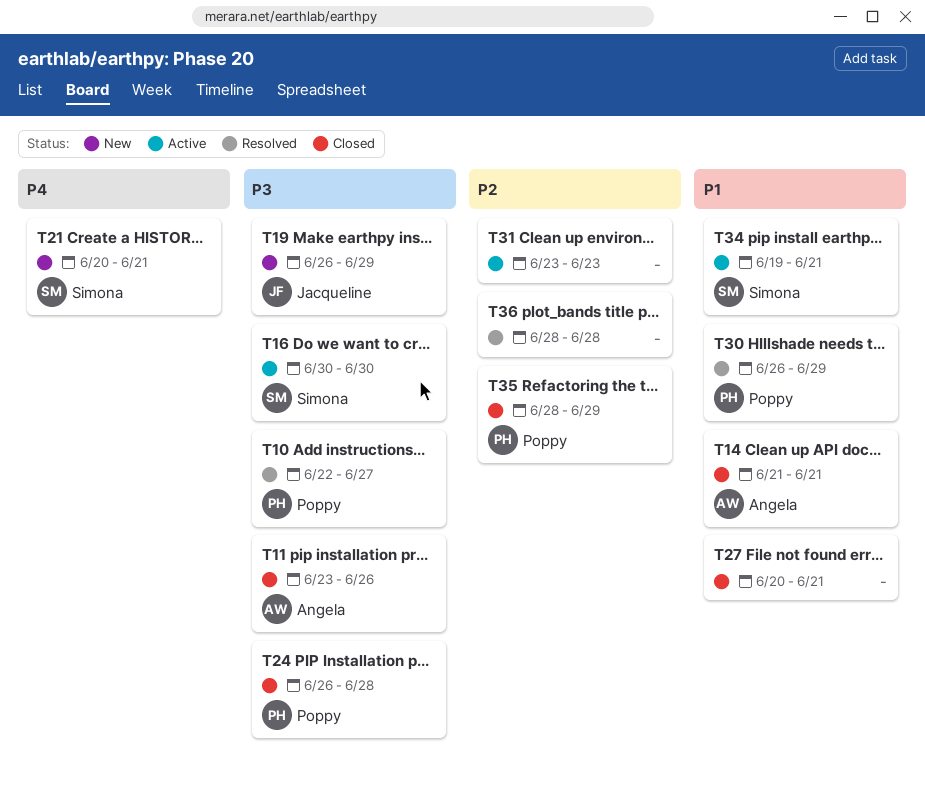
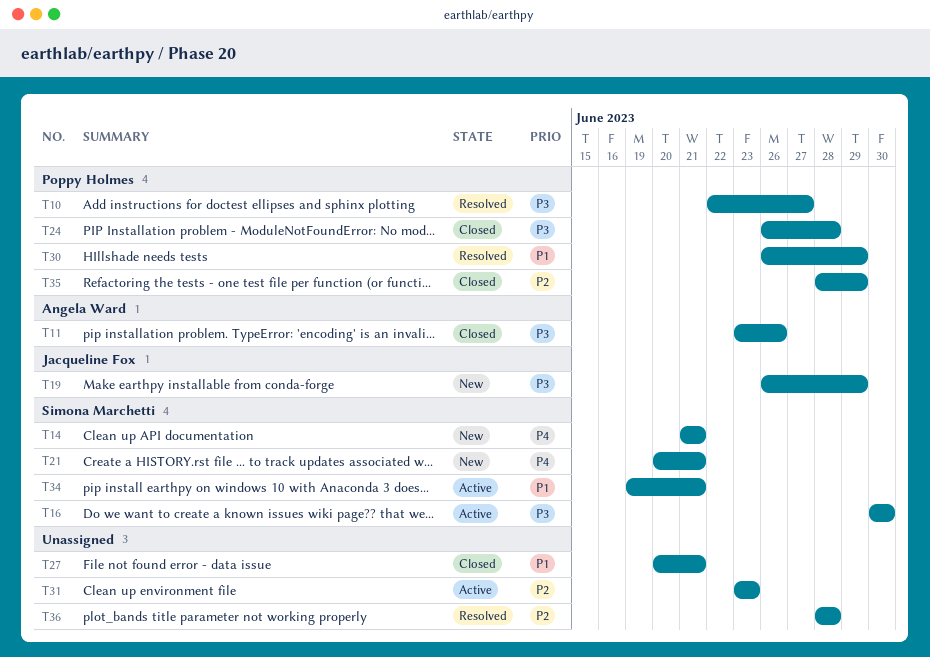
T14, status: Closed -> New
T14, owner: Angela Ward -> Simona Marchetti
T14, priority: P1 -> P4

